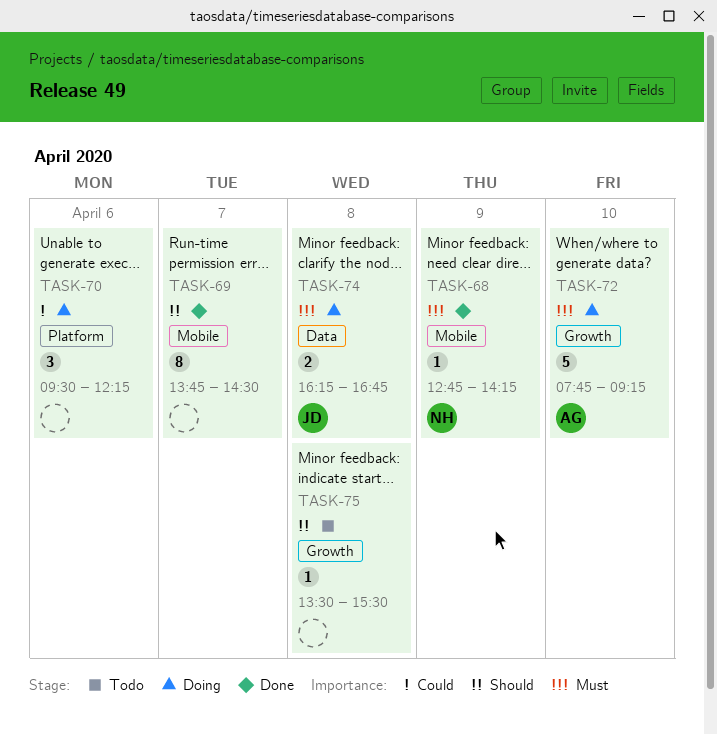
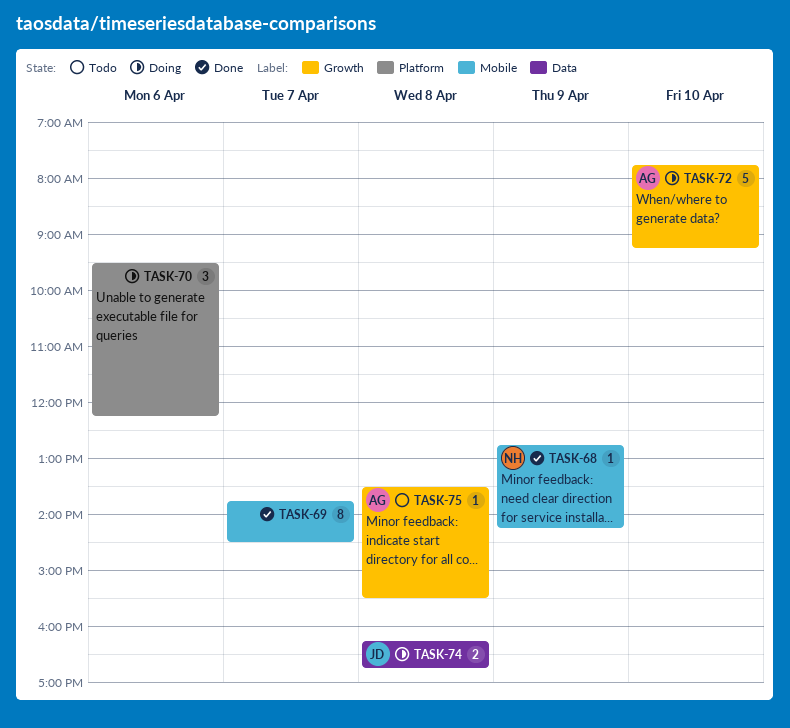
TASK-75, owner: none -> AG

